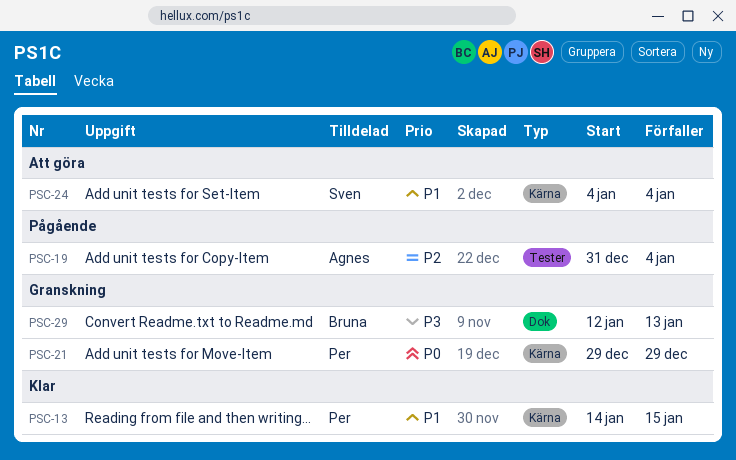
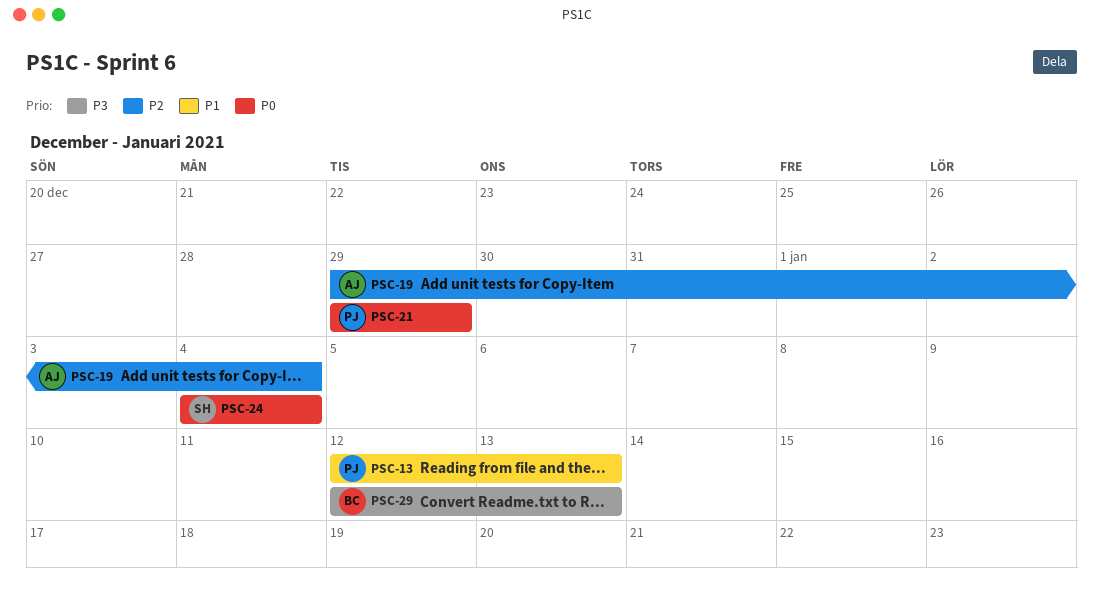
PSC-13, start: Jan 14 -> Jan 12
PSC-13, due: Jan 15 -> Jan 13
PSC-19, start: Dec 31 -> Dec 29
PSC-24, priority: P1 -> P0

